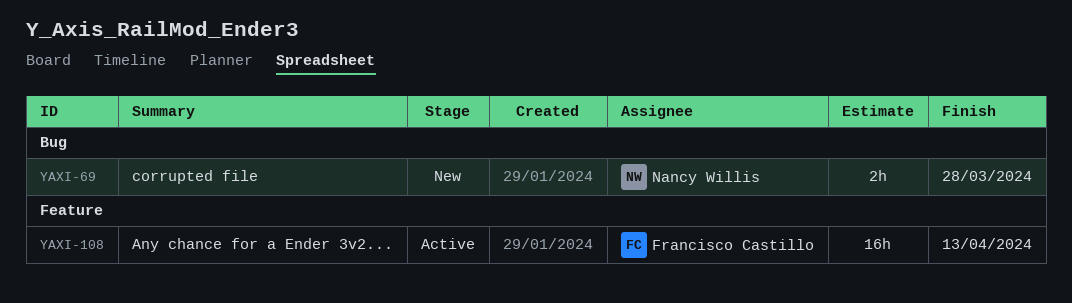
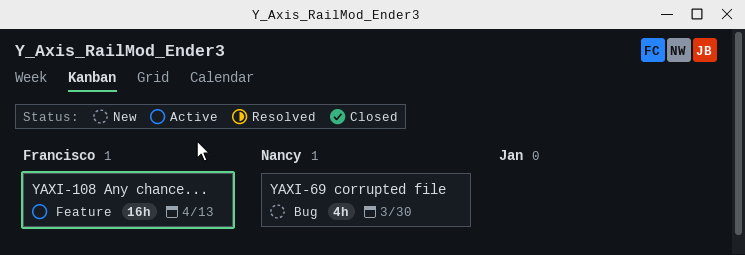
YAXI-69, estimate: 2h -> 4h
YAXI-69, due: Mar 28 -> Mar 30

